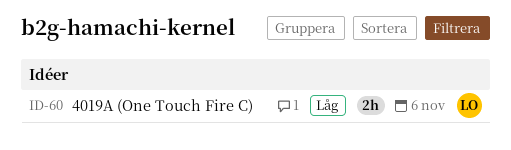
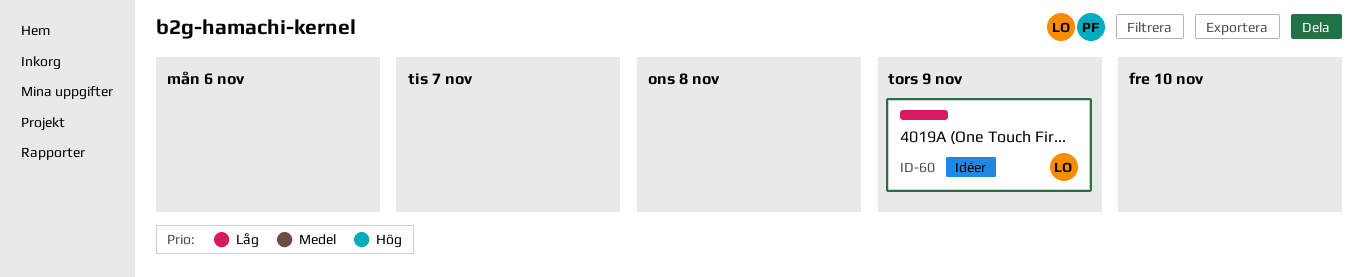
ID-60, due: Nov 6 -> Nov 9

